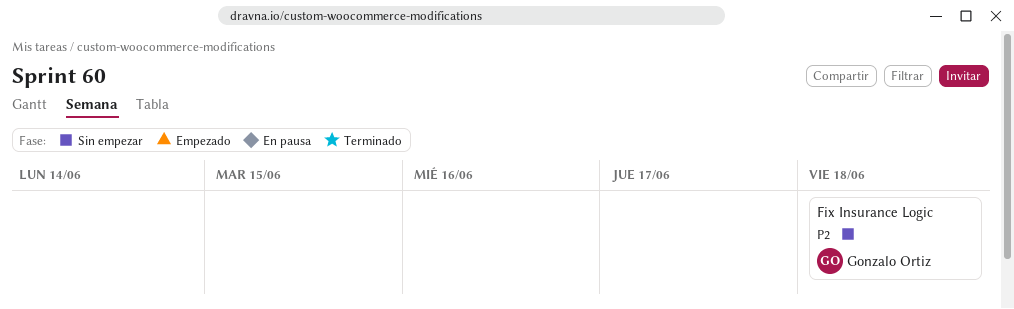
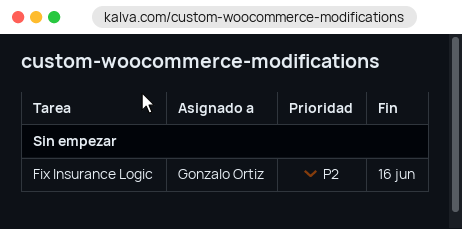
Fix Insurance Logic, due: Jun 18 -> Jun 16

